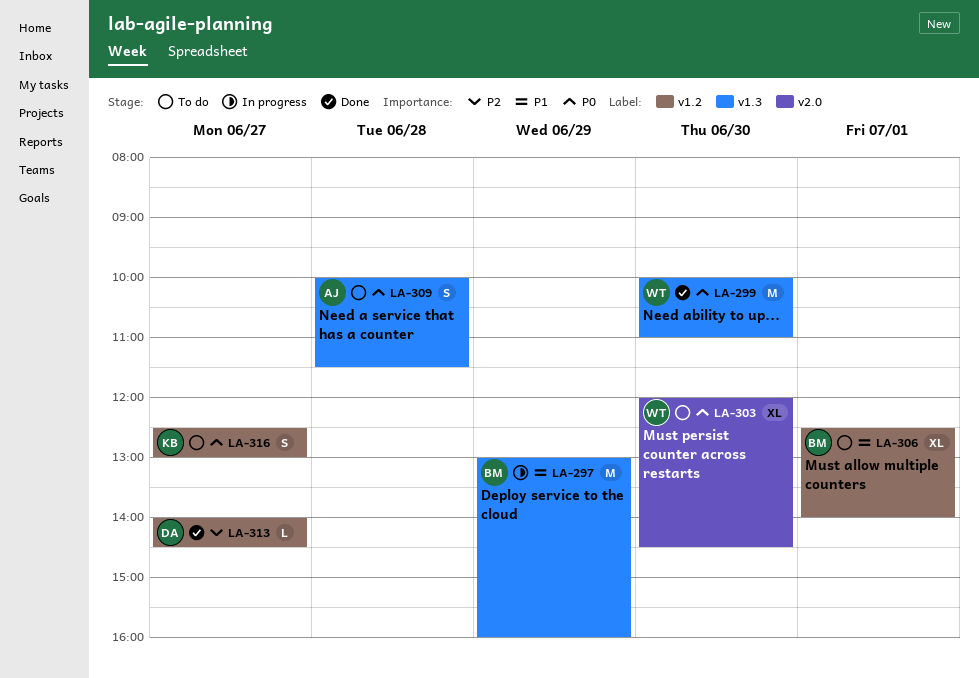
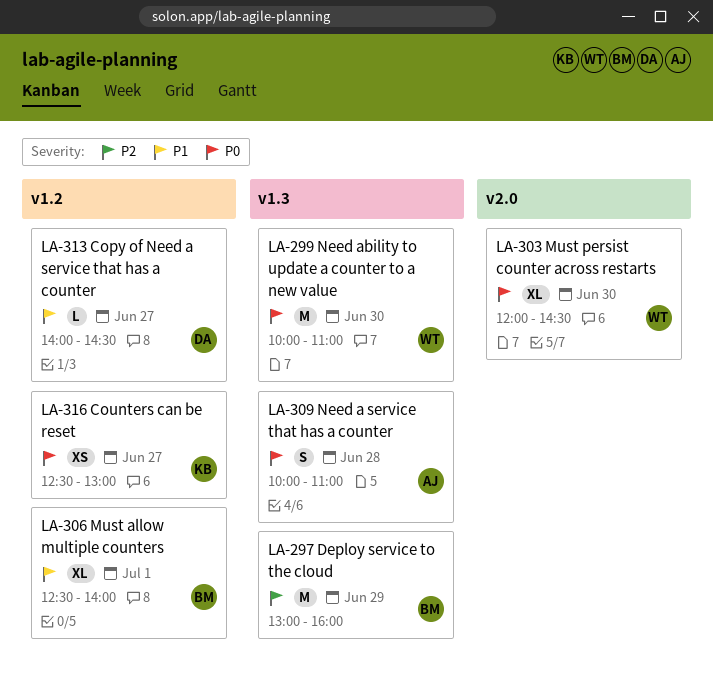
LA-297, priority: P1 -> P2
LA-309, ends: 11:30 -> 11:00
LA-313, priority: P2 -> P1
LA-316, estimate: S -> XS

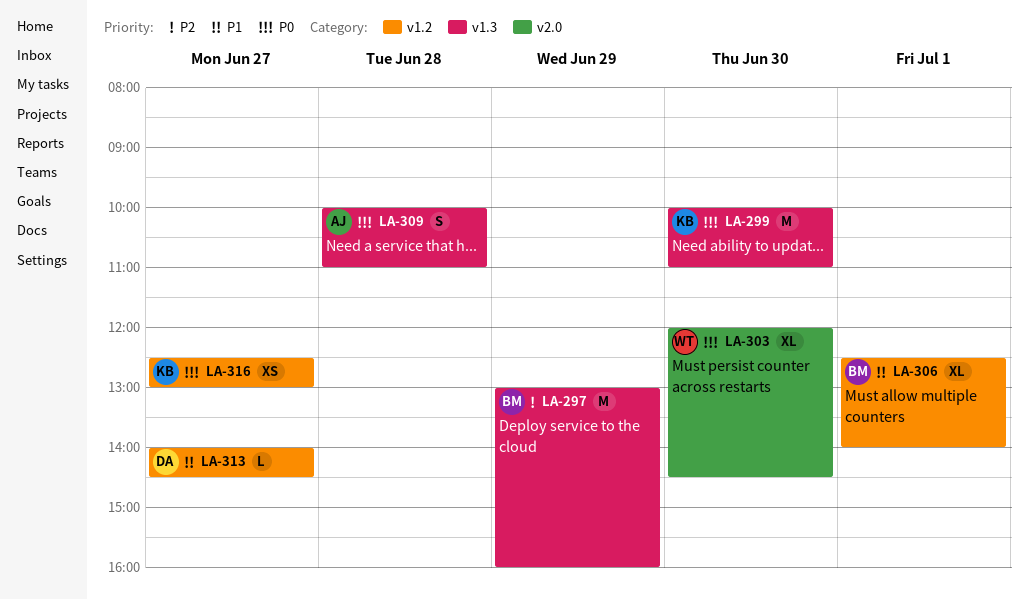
LA-299, owner: WT -> KB

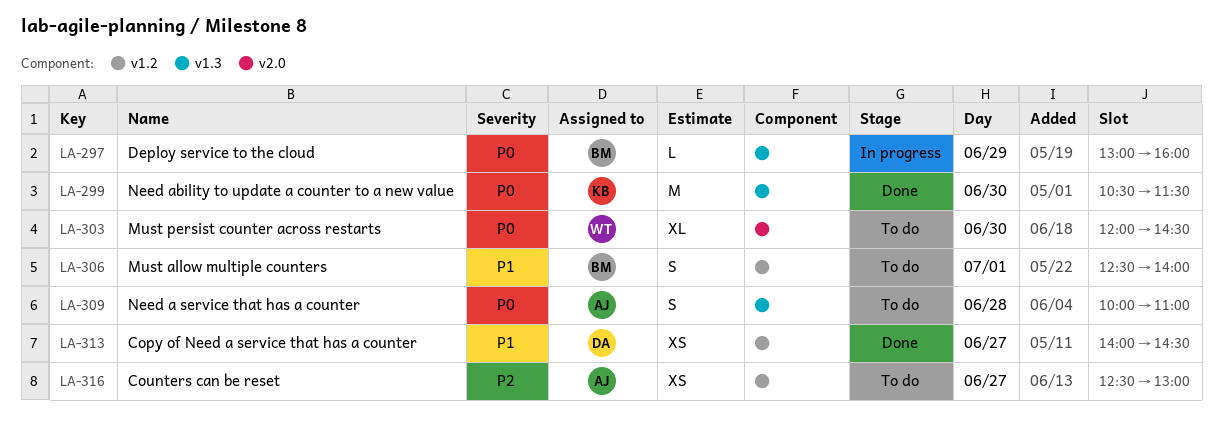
LA-297, priority: P2 -> P0
LA-297, estimate: M -> L
LA-299, begins: 10:00 -> 10:30
LA-299, ends: 11:00 -> 11:30
LA-306, estimate: XL -> S
LA-313, estimate: L -> XS
LA-316, owner: KB -> AJ
LA-316, priority: P0 -> P2

